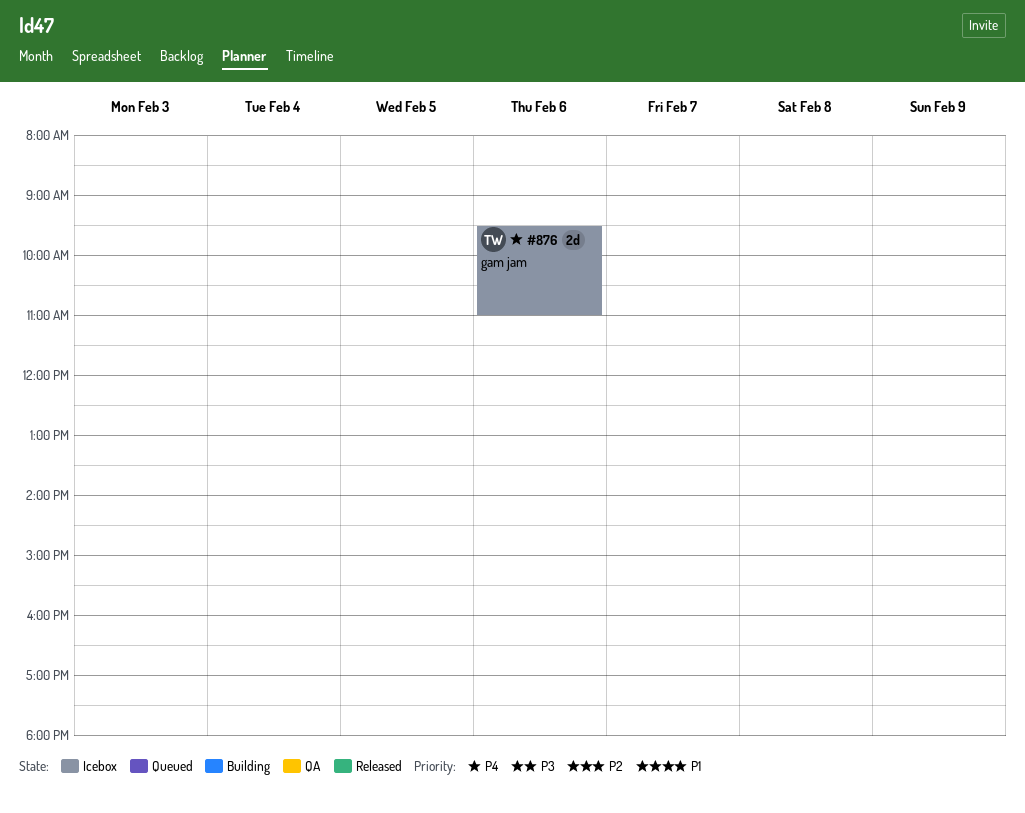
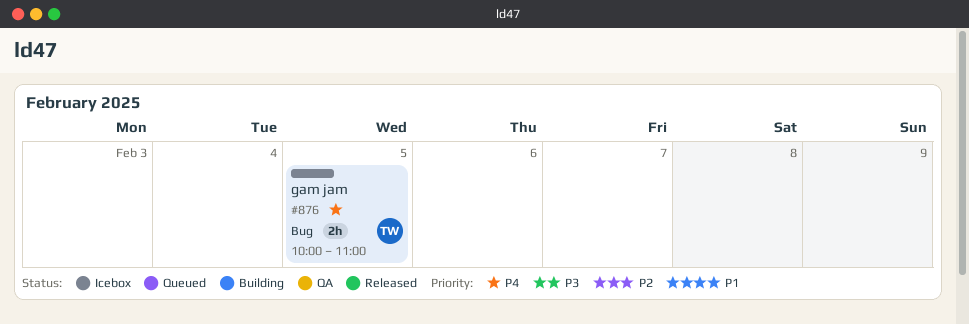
#876, estimate: 2d -> 2h
#876, day: Feb 6 -> Feb 5
#876, begins: 09:30 -> 10:00

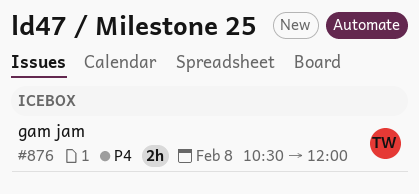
#876, day: Feb 5 -> Feb 8
#876, begins: 10:00 -> 10:30
#876, ends: 11:00 -> 12:00

